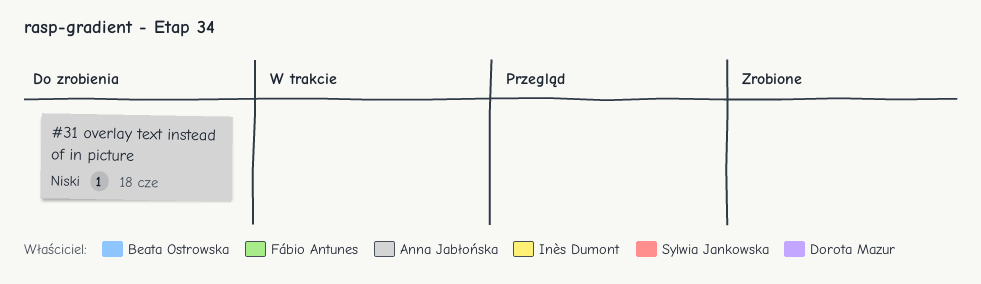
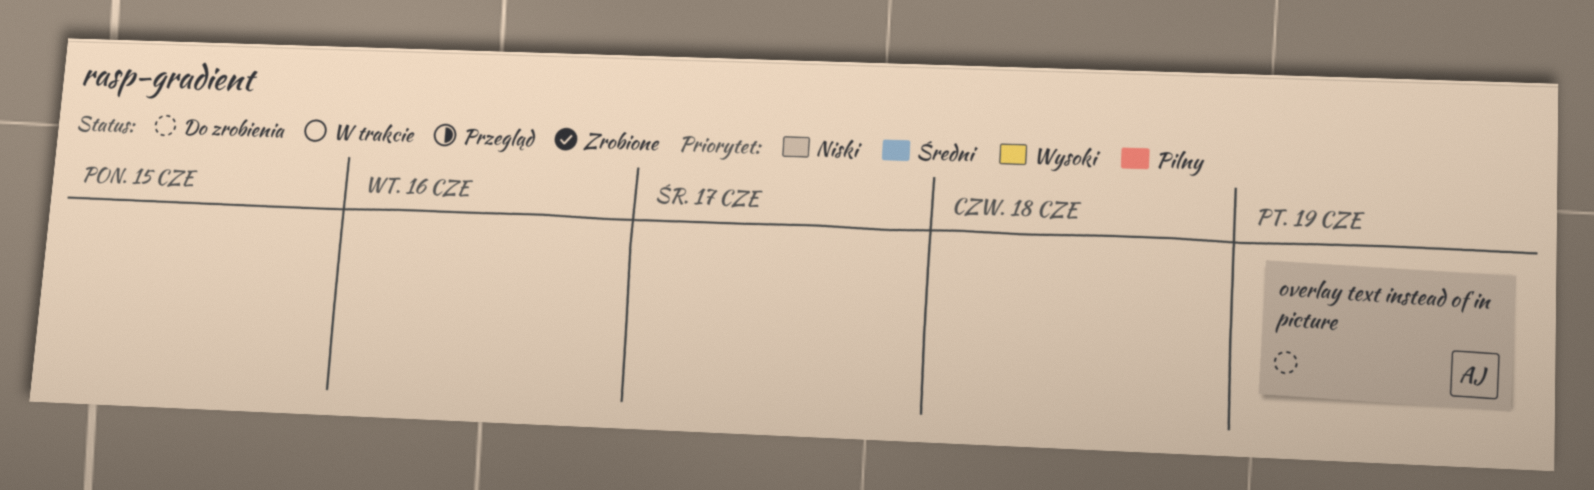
overlay text instead of in picture, due: Jun 18 -> Jun 19

